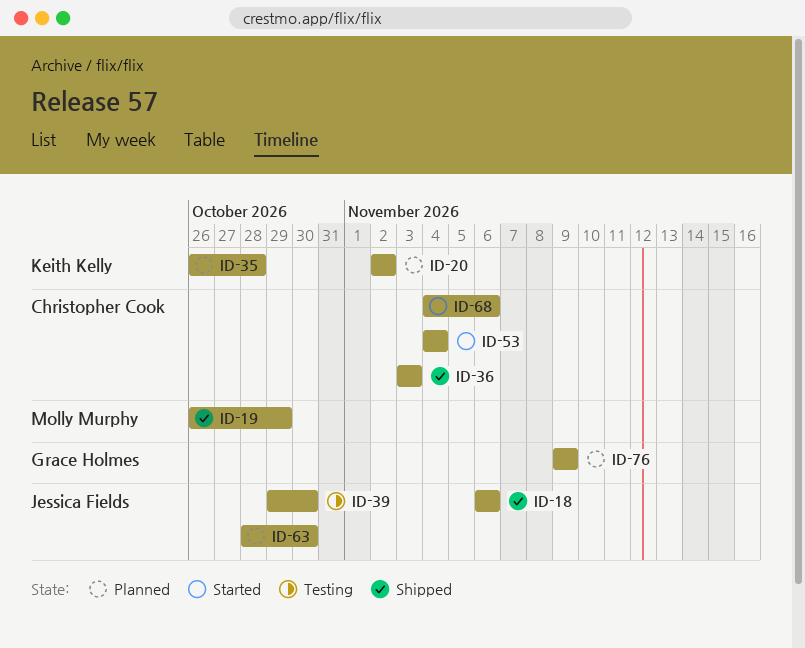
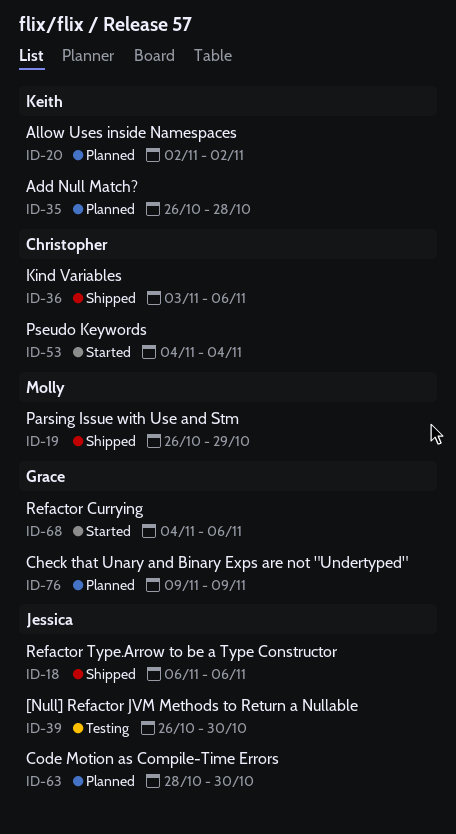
ID-36, due: Nov 3 -> Nov 6
ID-39, start: Oct 29 -> Oct 26
ID-68, owner: Christopher Cook -> Grace Holmes

